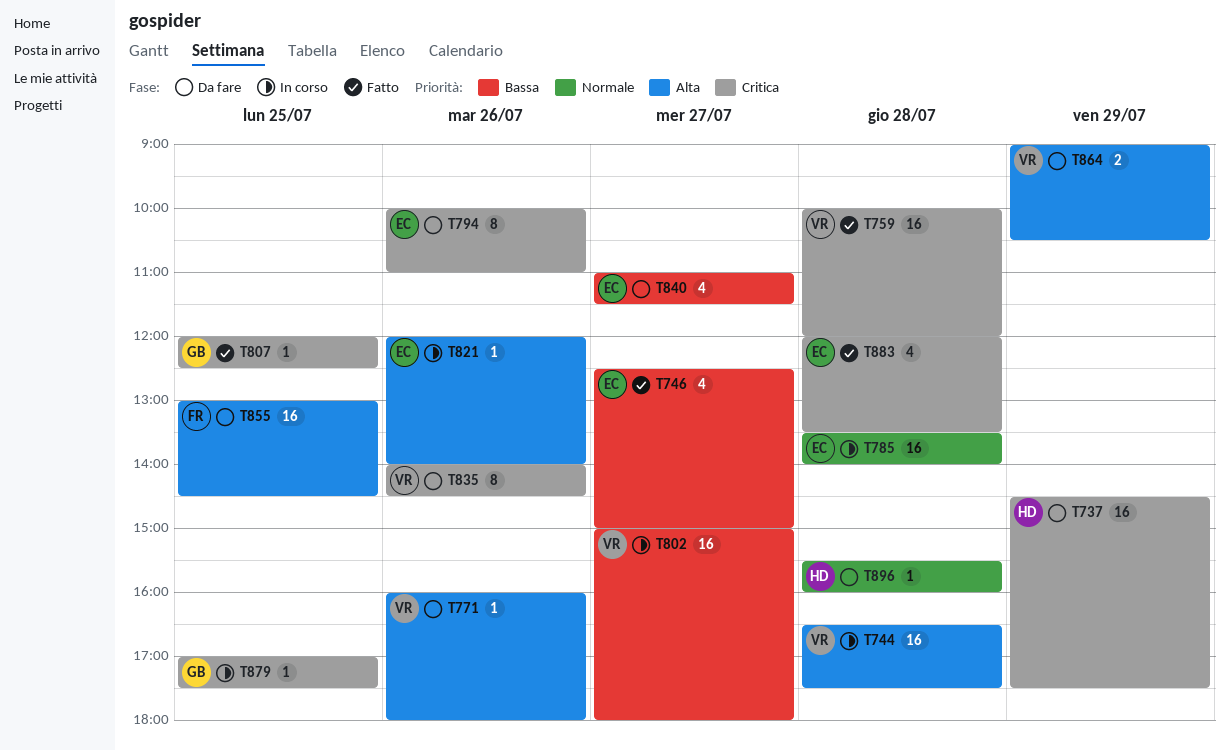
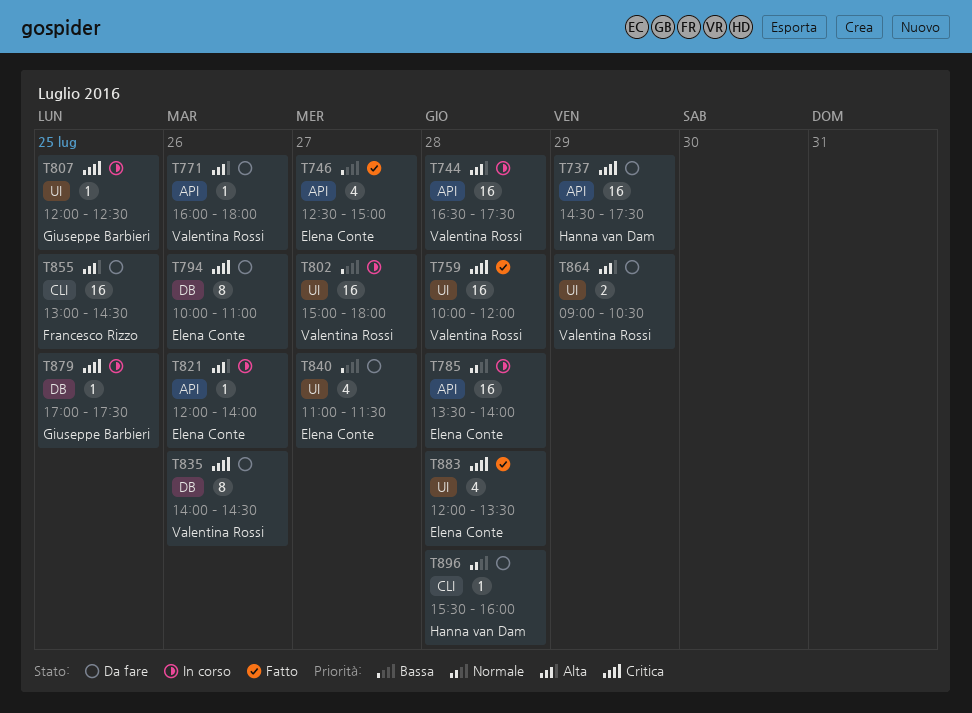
T807, status: Fatto -> In corso

